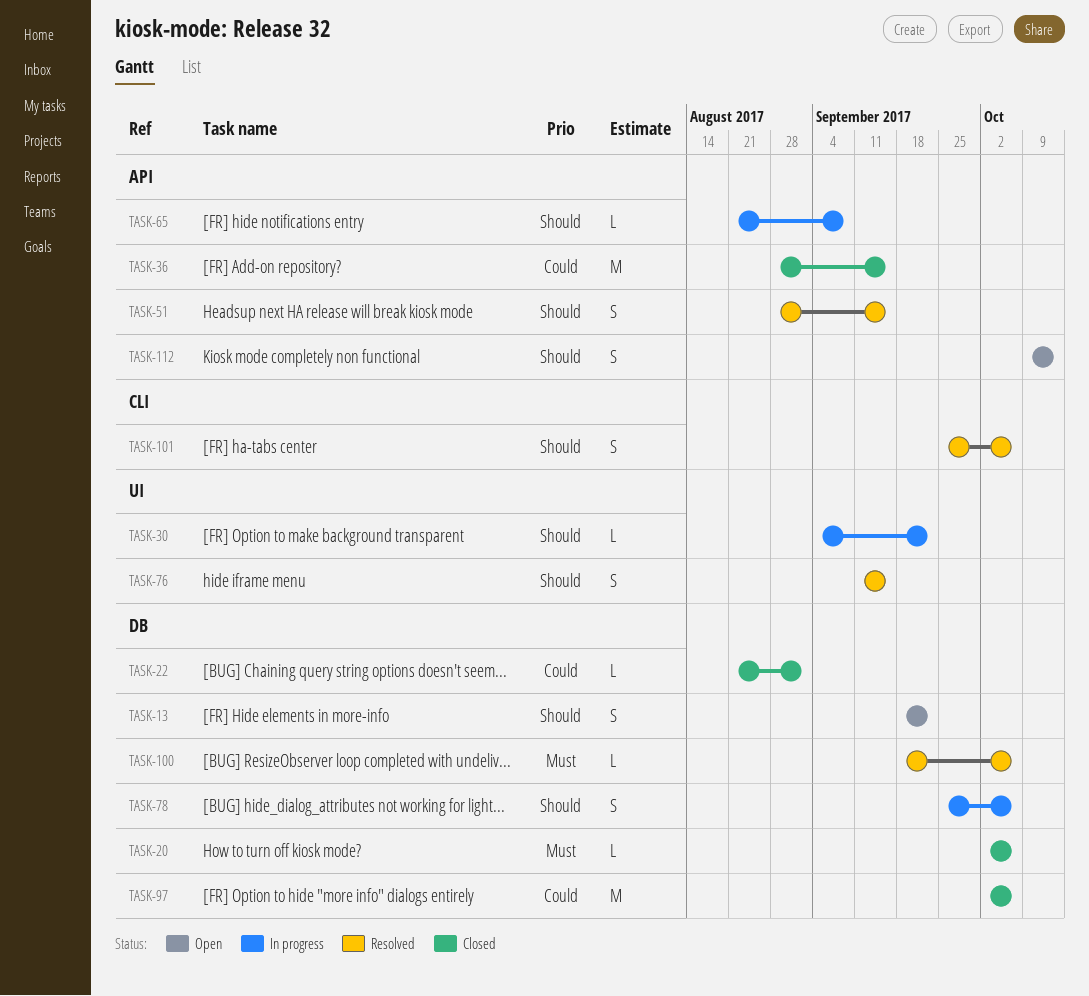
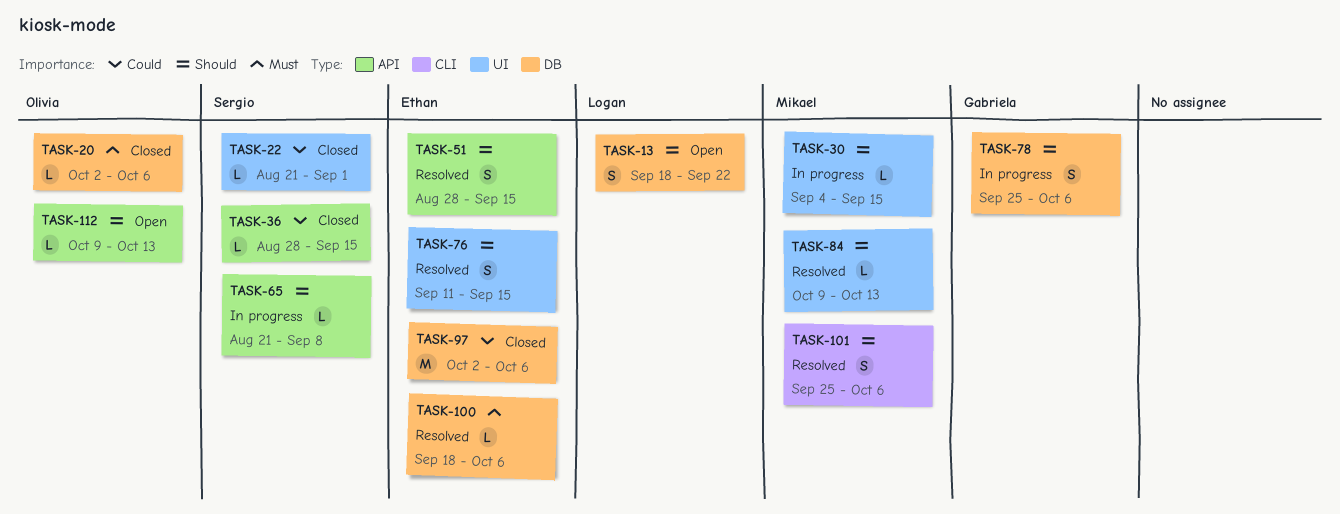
TASK-22, label: DB -> UI
TASK-30, due: Sep 22 -> Sep 15
TASK-36, estimate: M -> L
TASK-84: none -> present
TASK-112, estimate: S -> L

